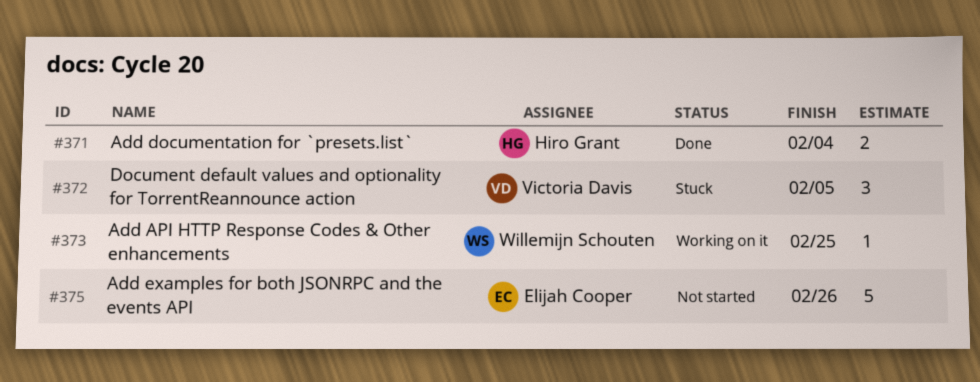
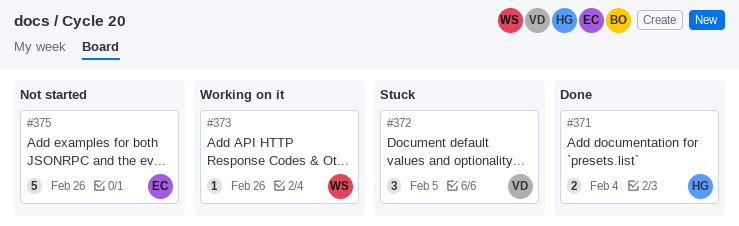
#373, due: Feb 25 -> Feb 26

